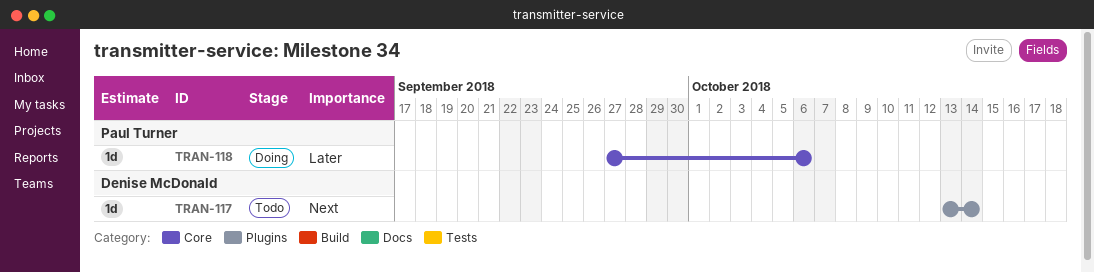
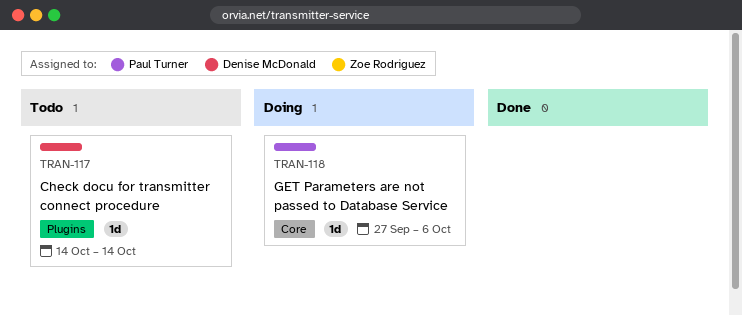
TRAN-117, start: Oct 13 -> Oct 14

